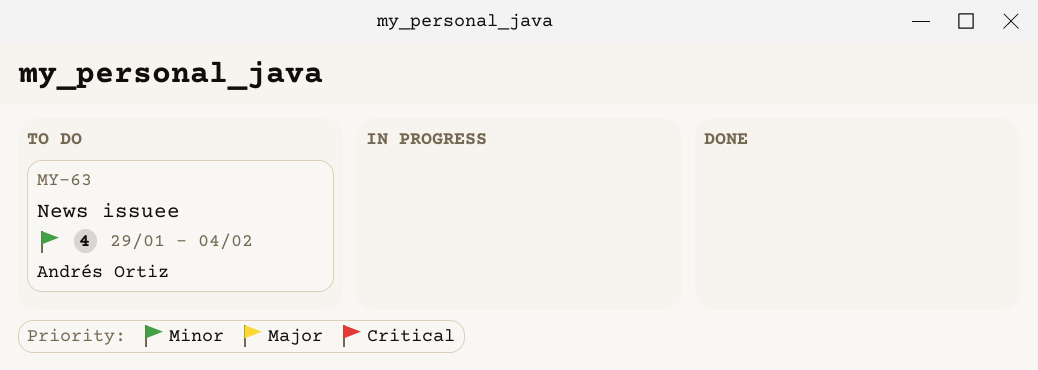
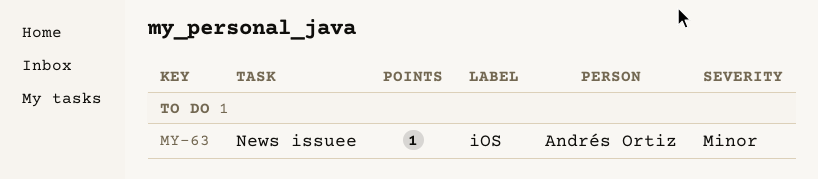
MY-63, estimate: 4 -> 1

